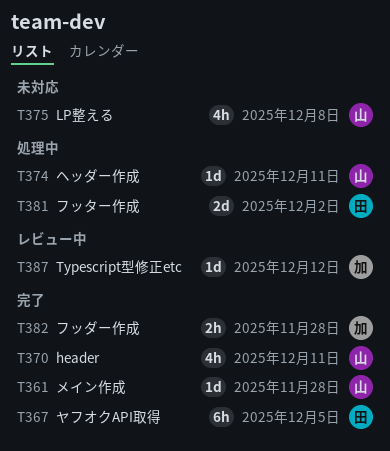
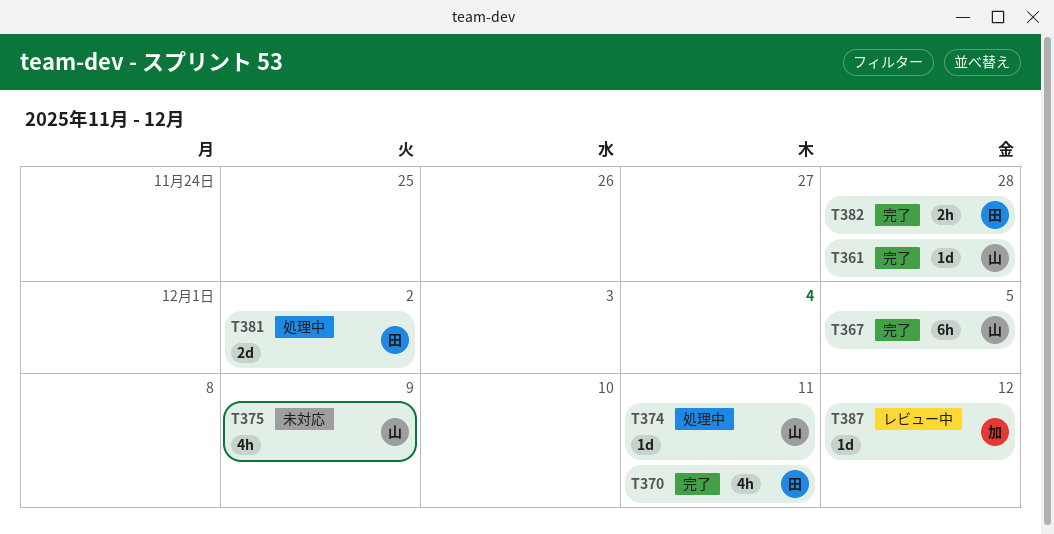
T367, owner: 田 -> 山
T370, owner: 山 -> 田
T375, due: Dec 8 -> Dec 9
T382, owner: 加 -> 田

